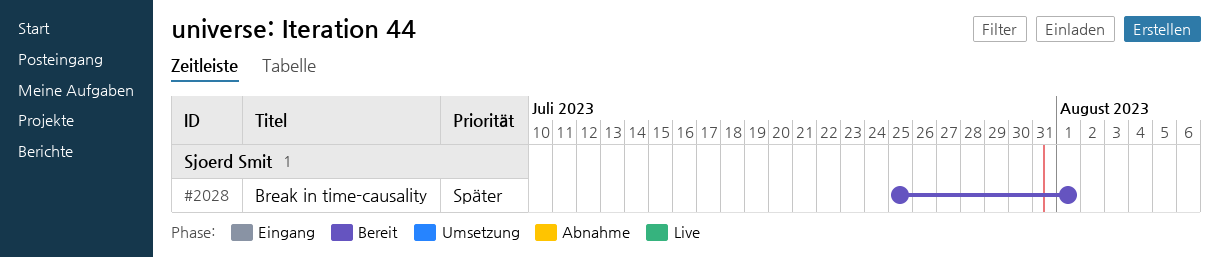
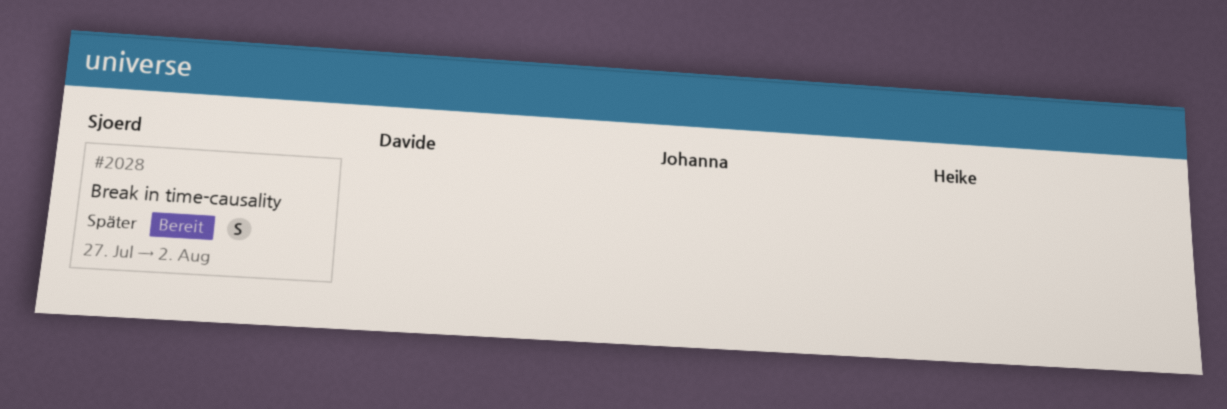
#2028, start: Jul 25 -> Jul 27
#2028, due: Aug 1 -> Aug 2

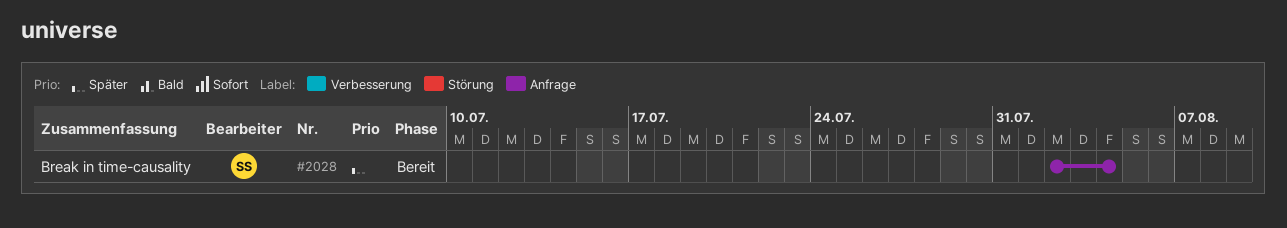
#2028, start: Jul 27 -> Aug 2
#2028, due: Aug 2 -> Aug 4

